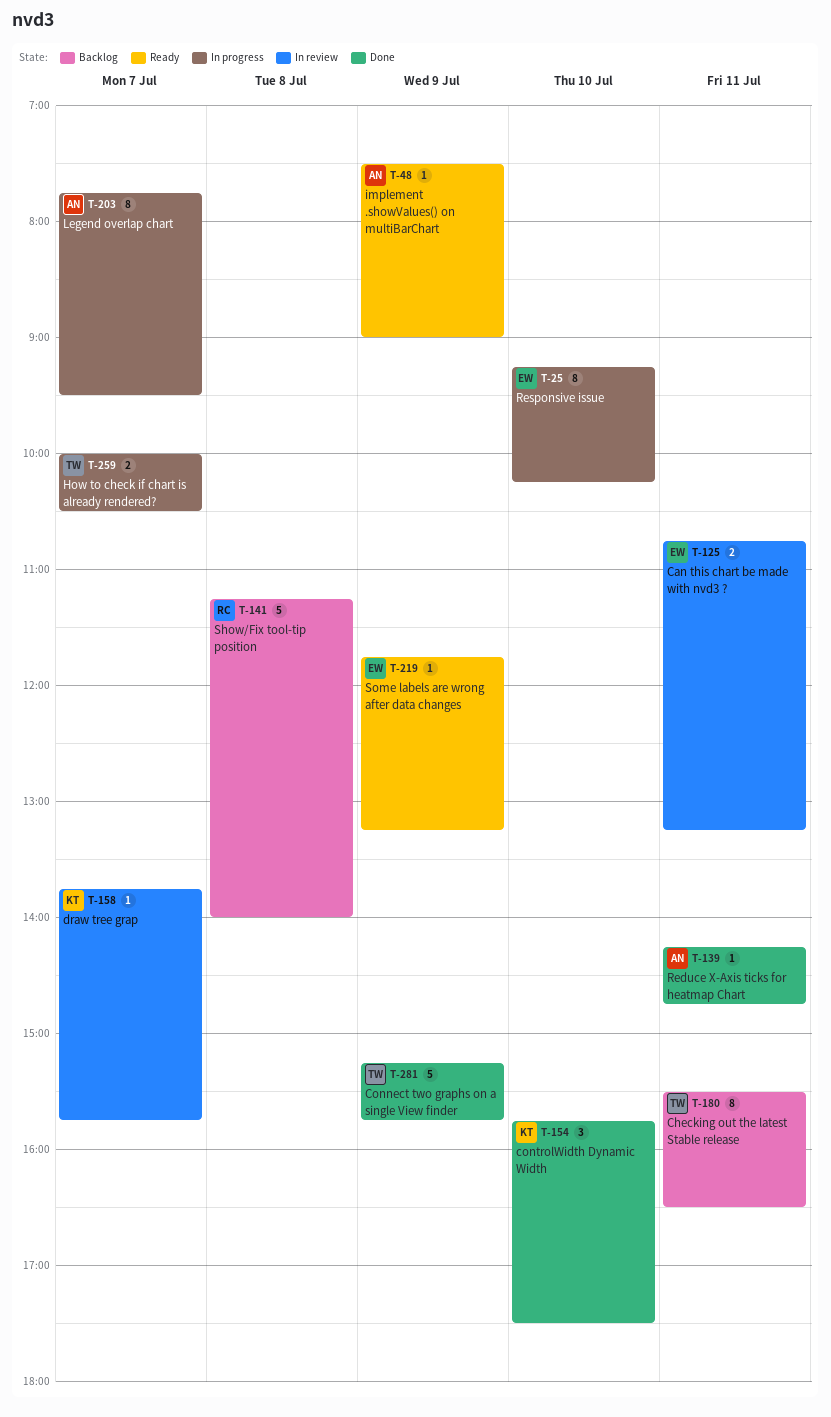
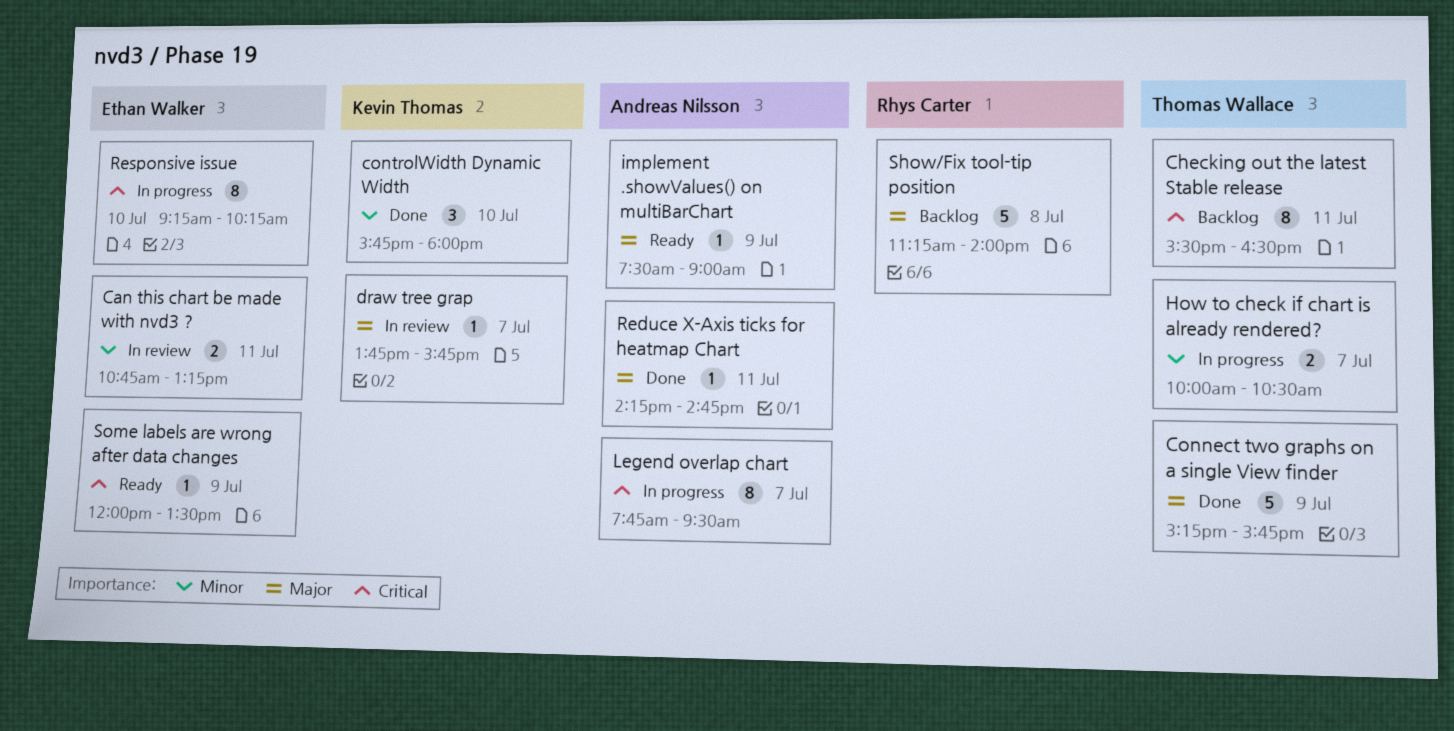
controlWidth Dynamic Width, ends: 17:30 -> 18:00
Some labels are wrong after data changes, begins: 11:45 -> 12:00
Some labels are wrong after data changes, ends: 13:15 -> 13:30

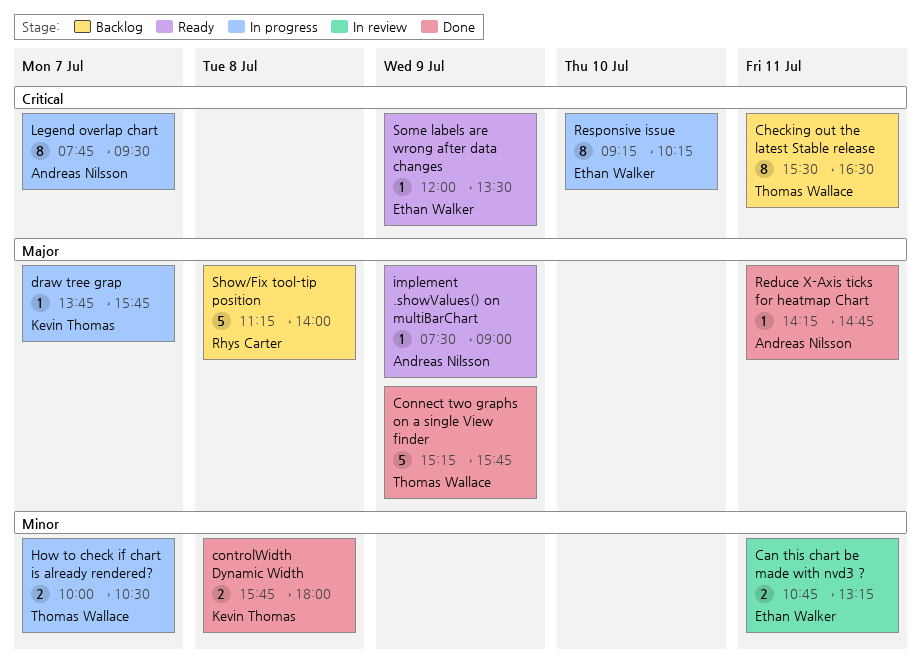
controlWidth Dynamic Width, estimate: 3 -> 2
controlWidth Dynamic Width, day: Jul 10 -> Jul 8
draw tree grap, status: In review -> In progress

